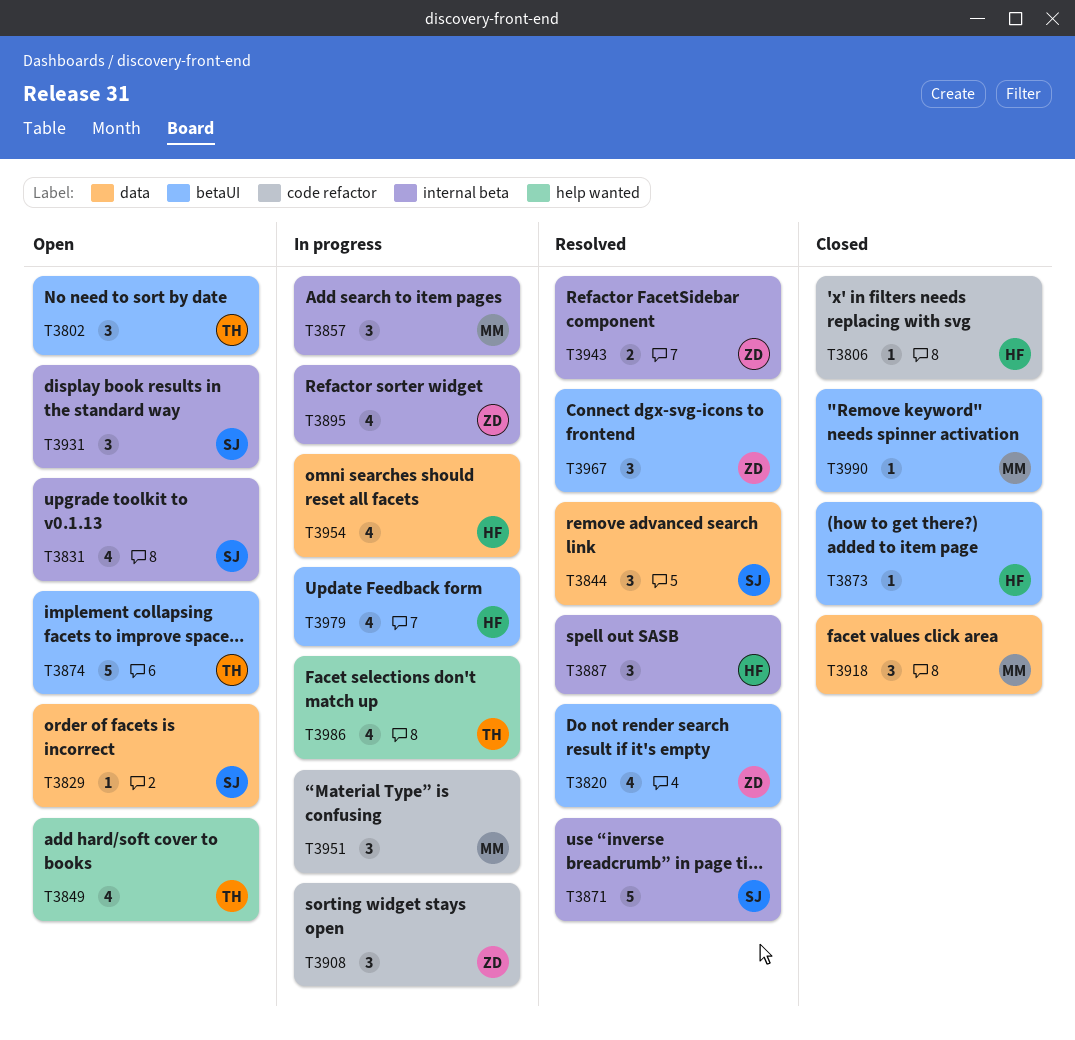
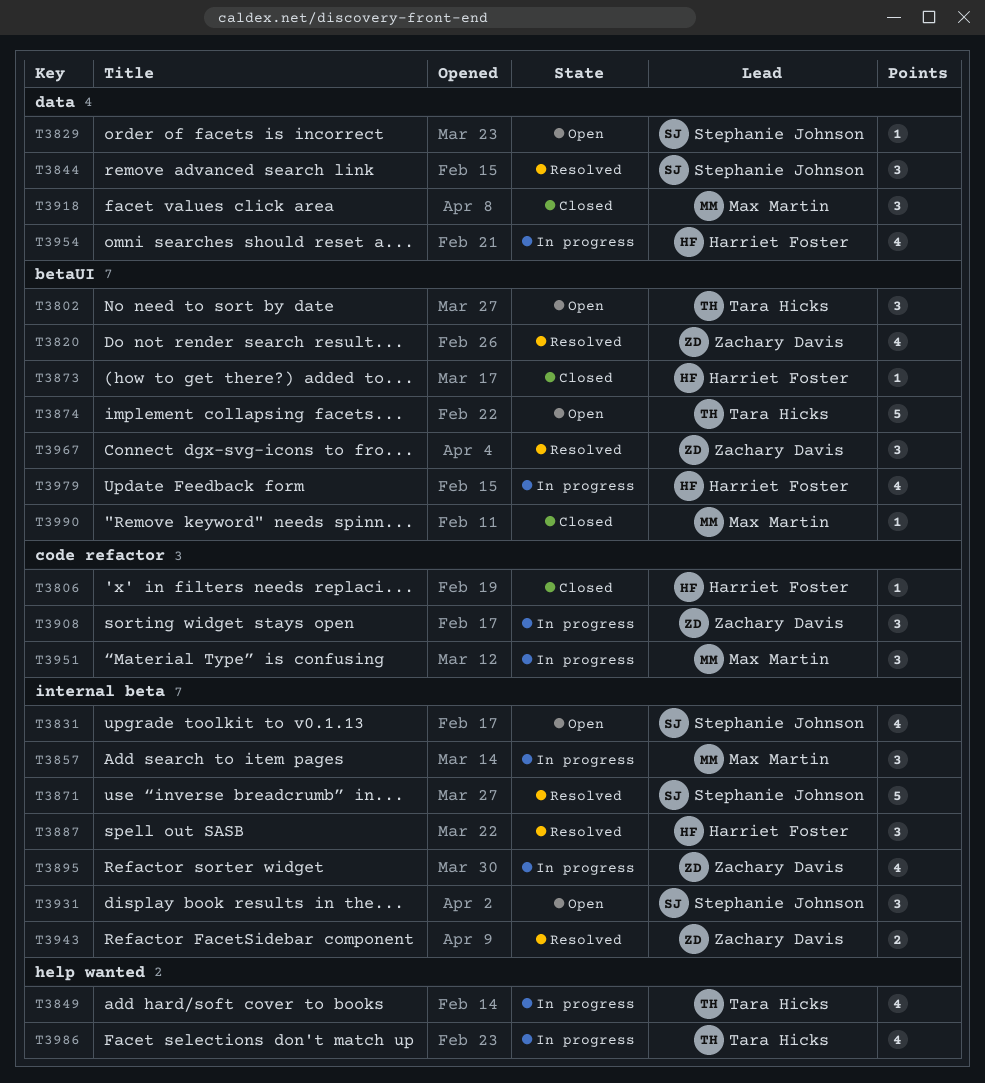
T3849, status: Open -> In progress

